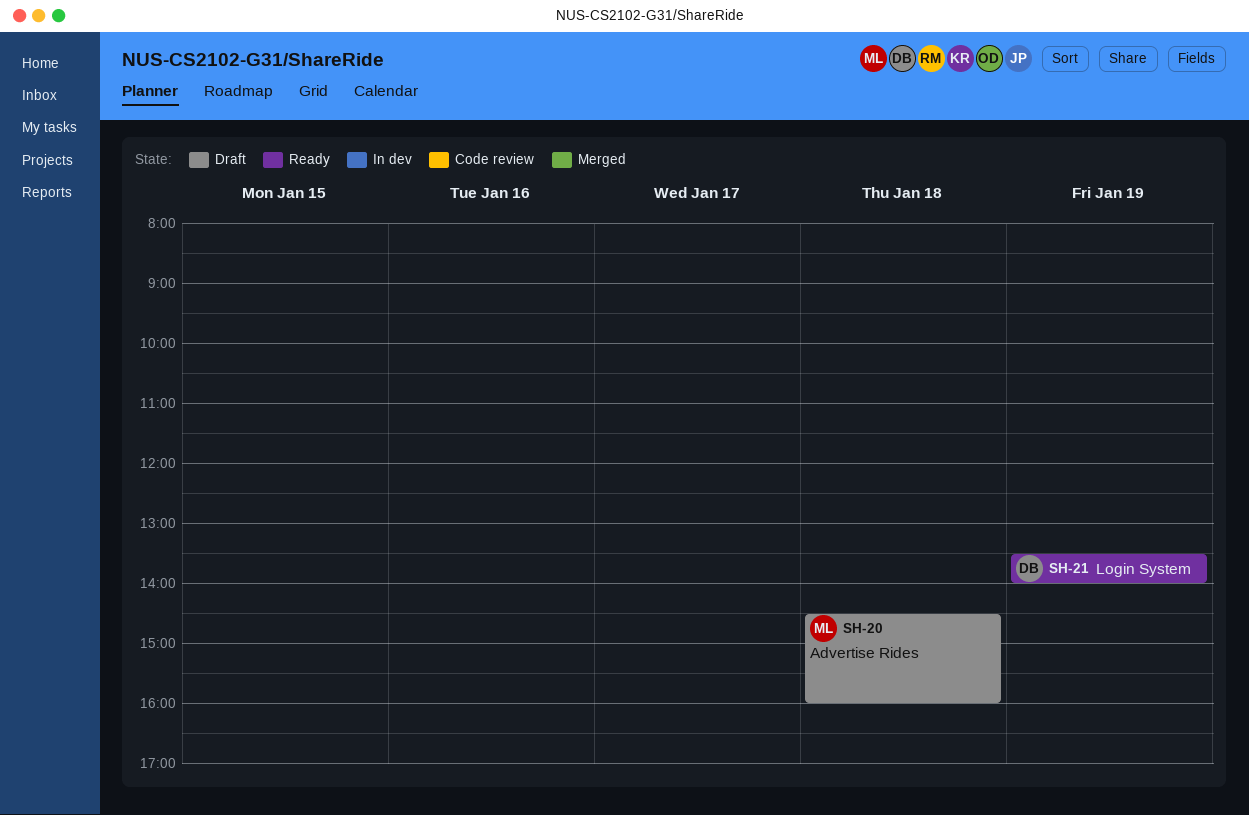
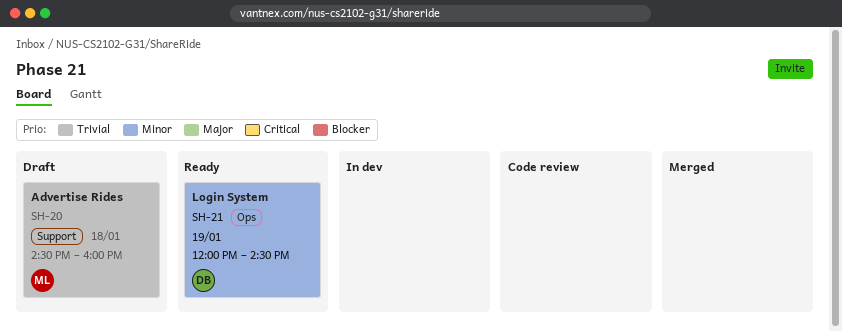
SH-21, begins: 13:30 -> 12:00
SH-21, ends: 14:00 -> 14:30

